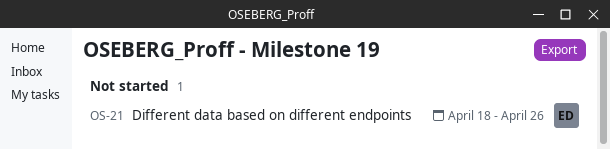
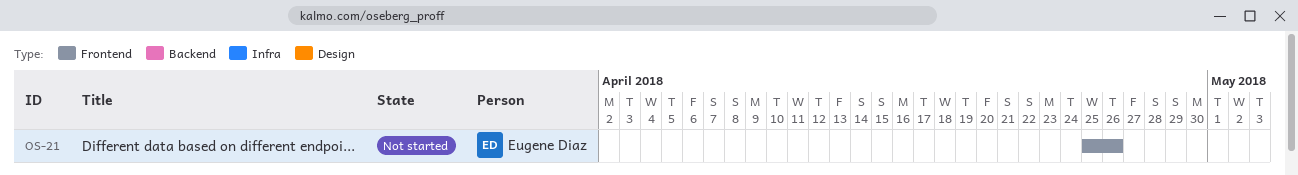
OS-21, start: Apr 18 -> Apr 25

